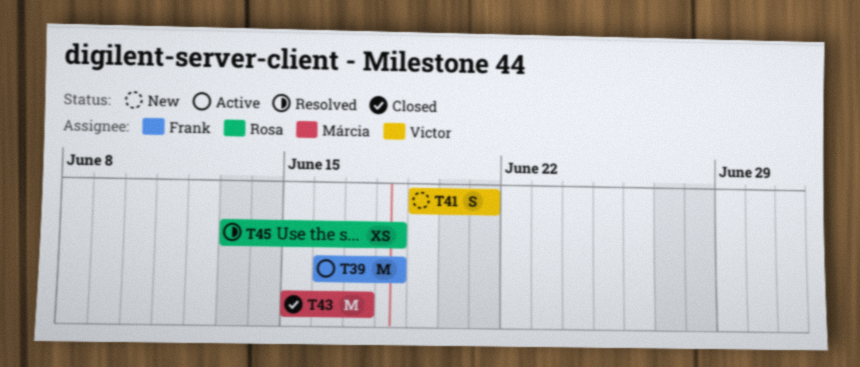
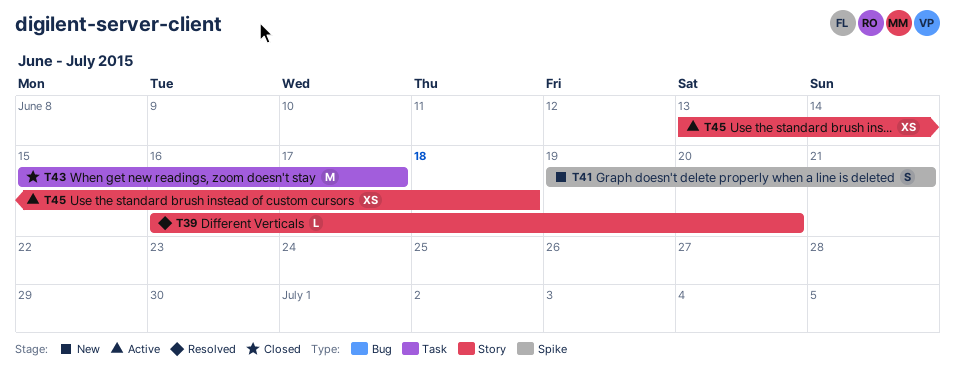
T39, status: Active -> Resolved
T39, estimate: M -> L
T39, due: Jun 18 -> Jun 20
T45, status: Resolved -> Active

